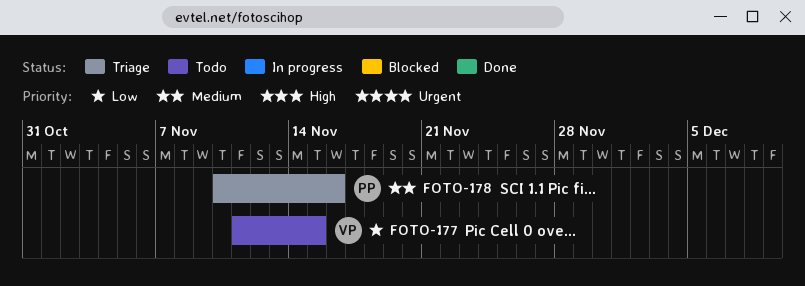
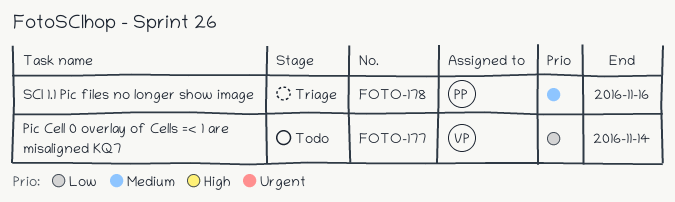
FOTO-177, due: Nov 15 -> Nov 14

